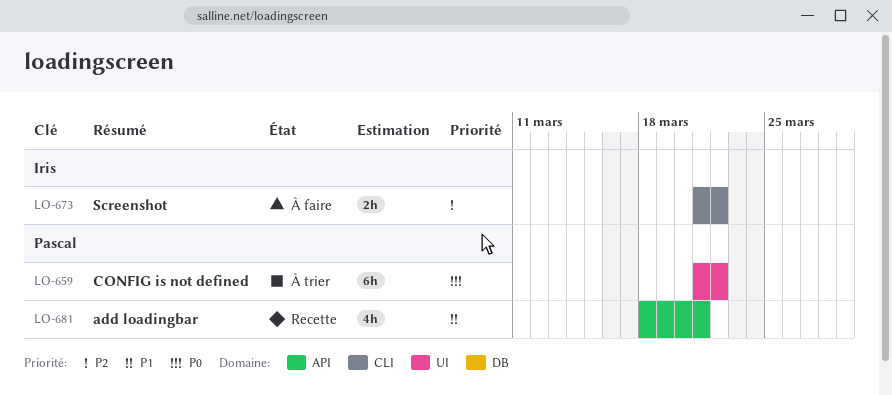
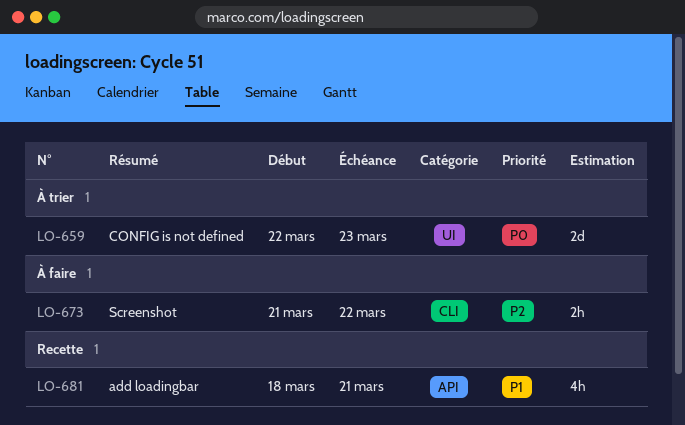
LO-659, estimate: 6h -> 2d
LO-659, start: Mar 21 -> Mar 22
LO-659, due: Mar 22 -> Mar 23

